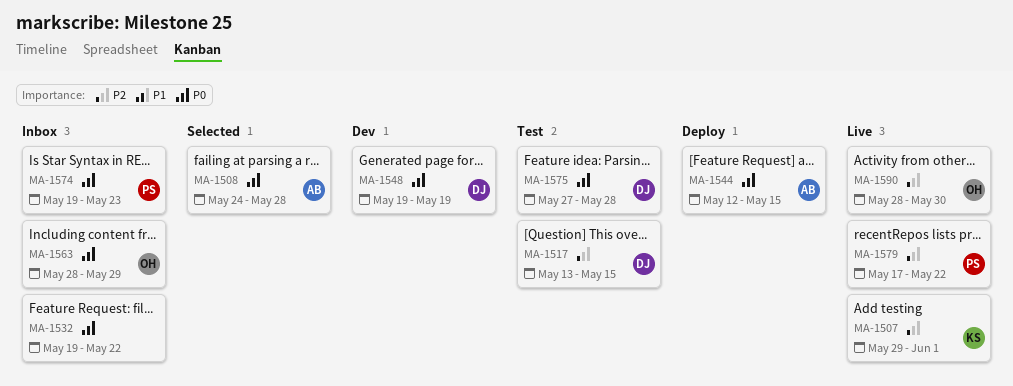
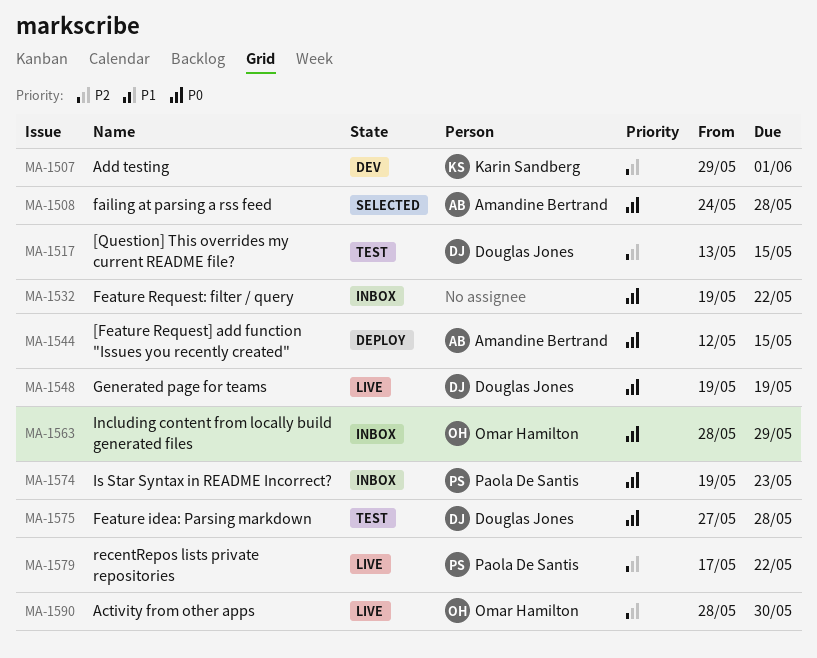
MA-1507, status: Live -> Dev
MA-1548, status: Dev -> Live

